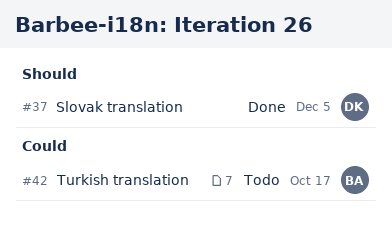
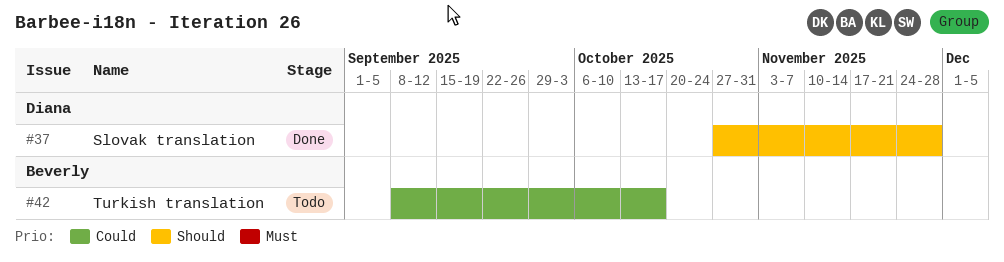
#37, due: Dec 5 -> Nov 28

